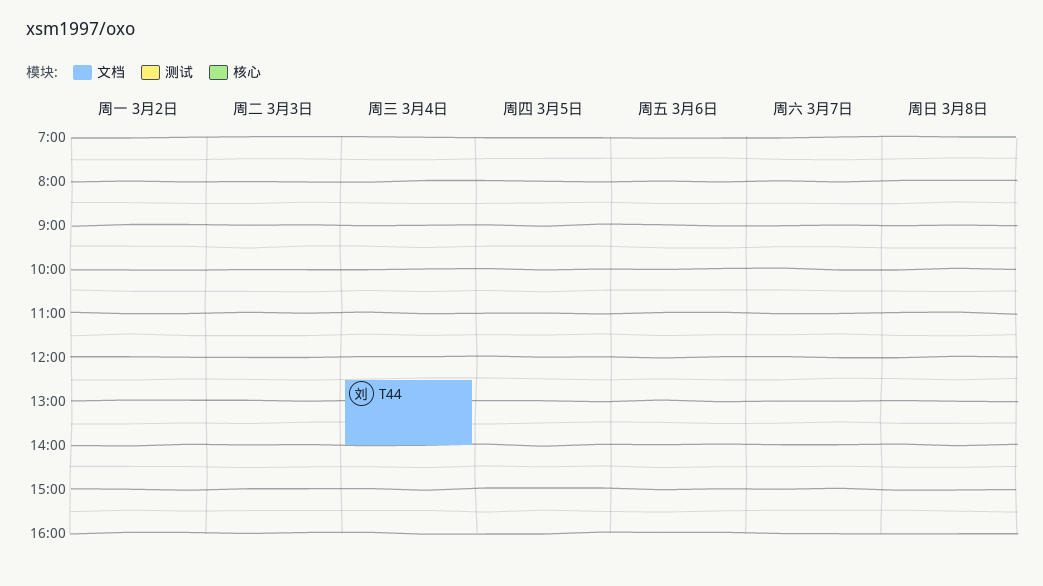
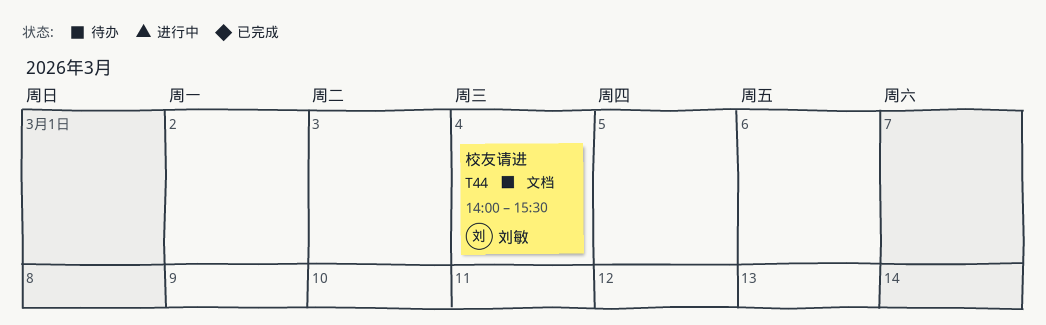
T44, begins: 12:30 -> 14:00
T44, ends: 14:00 -> 15:30

